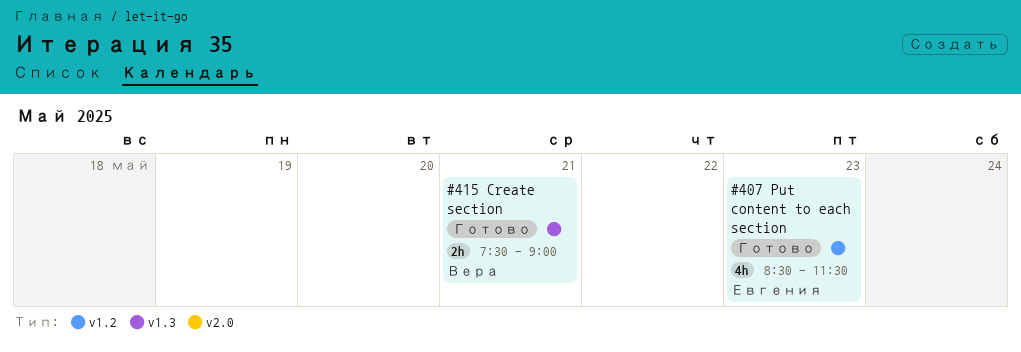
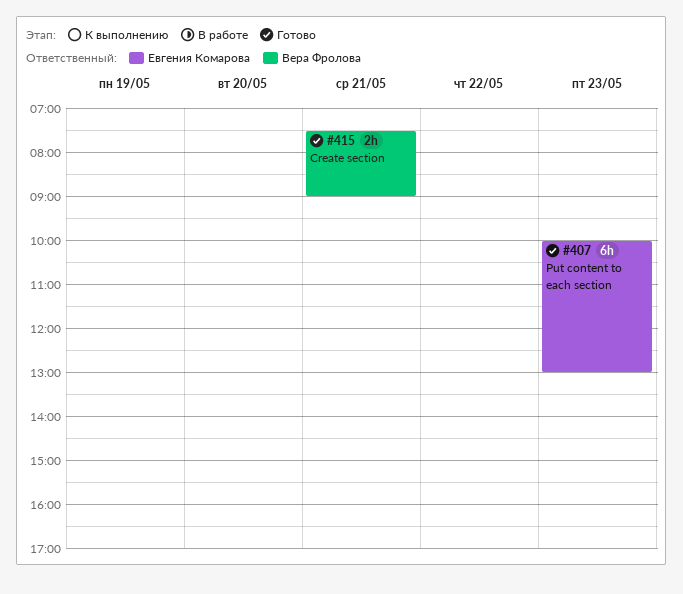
#407, estimate: 4h -> 6h
#407, begins: 08:30 -> 10:00
#407, ends: 11:30 -> 13:00

